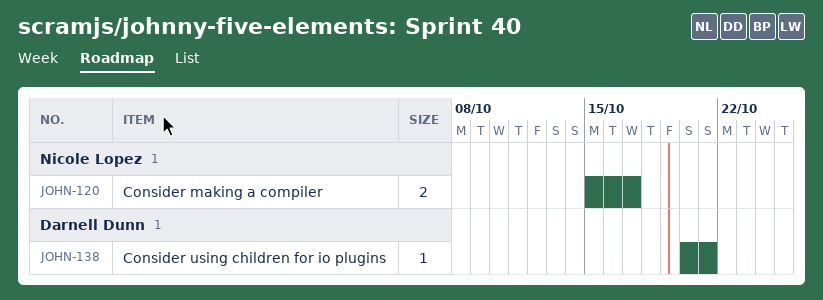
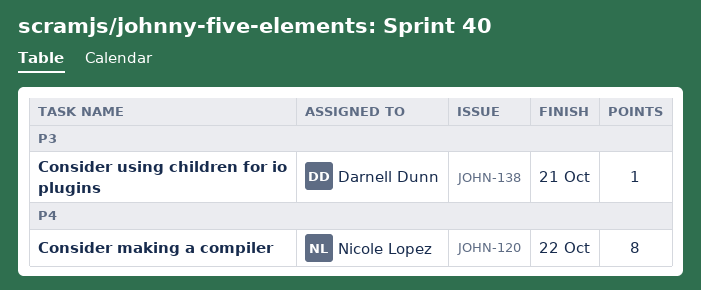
JOHN-120, estimate: 2 -> 8
JOHN-120, due: Oct 17 -> Oct 22

